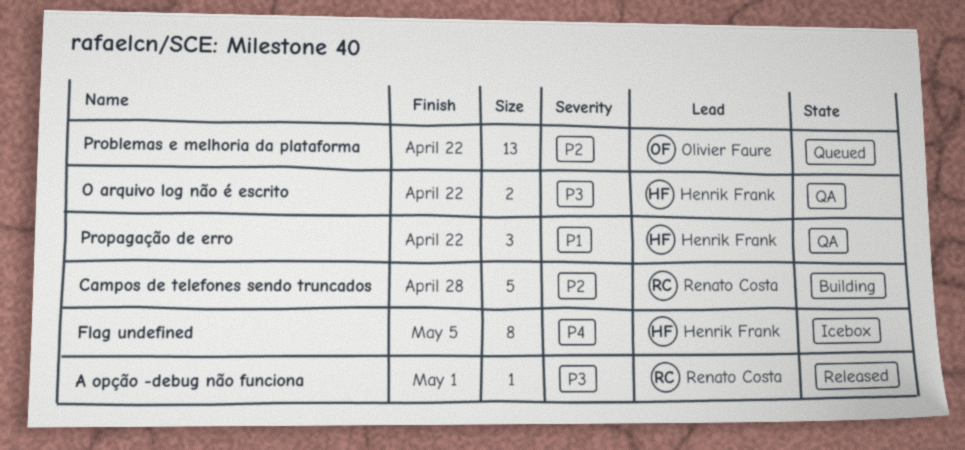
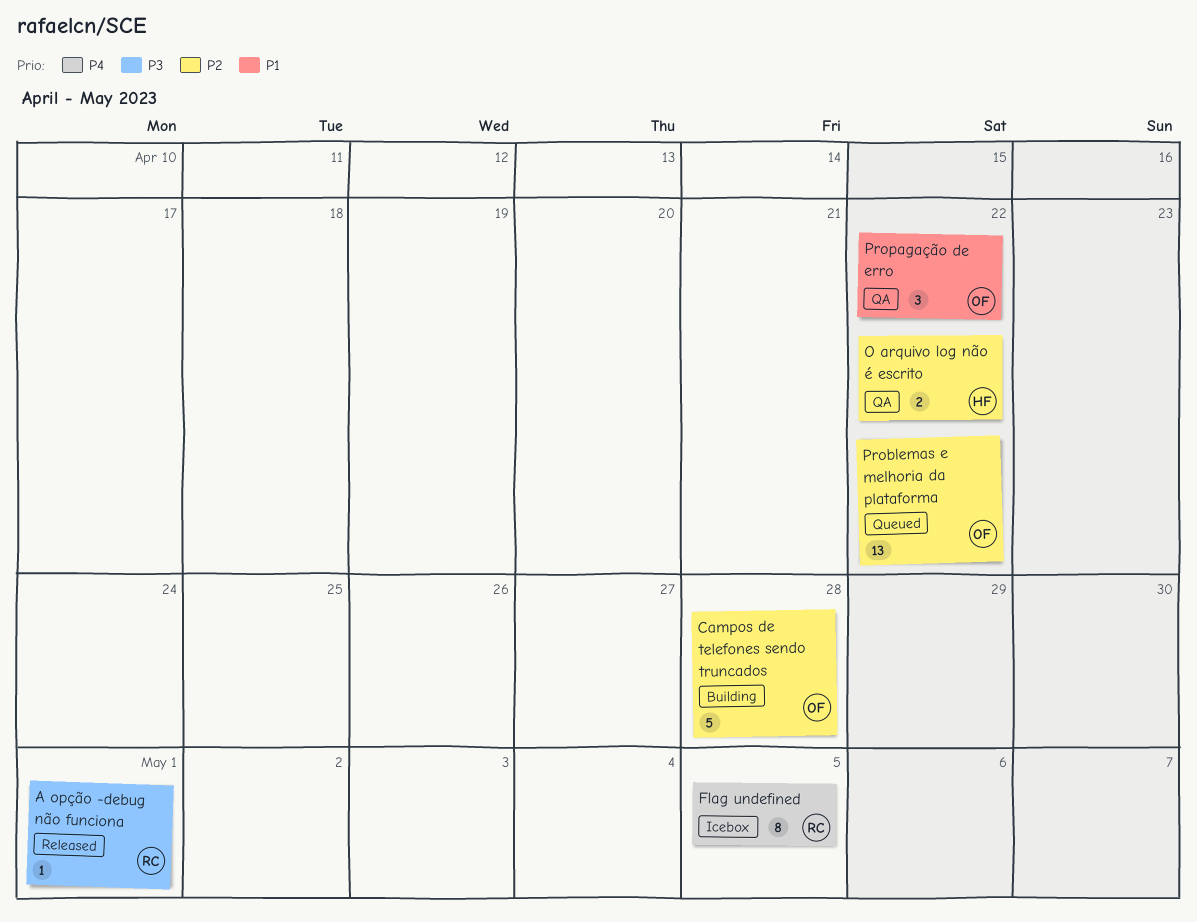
Campos de telefones sendo truncados, owner: Renato Costa -> Olivier Faure
Flag undefined, owner: Henrik Frank -> Renato Costa
O arquivo log não é escrito, priority: P3 -> P2
Propagação de erro, owner: Henrik Frank -> Olivier Faure

